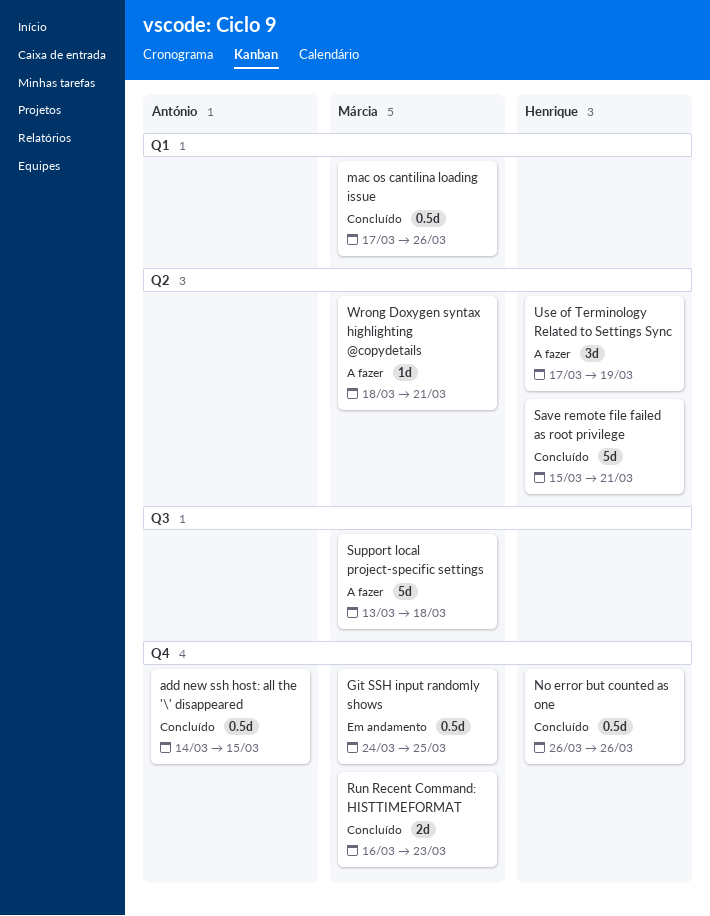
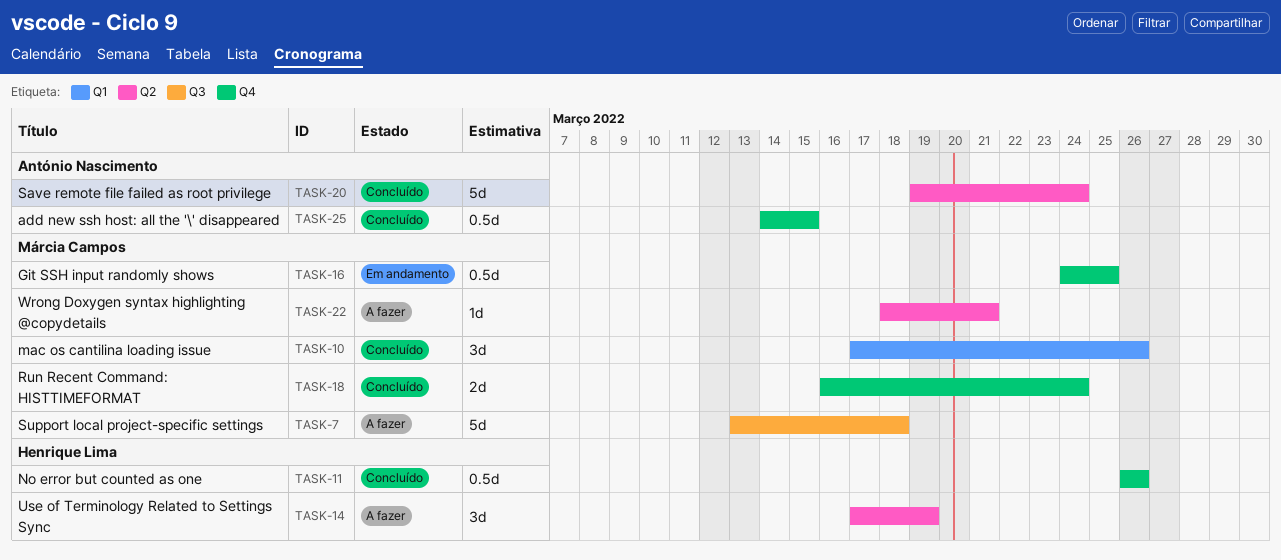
mac os cantilina loading issue, estimate: 0.5d -> 3d
Run Recent Command: HISTTIMEFORMAT, due: Mar 23 -> Mar 24
Save remote file failed as root privilege, owner: Henrique Lima -> António Nascimento
Save remote file failed as root privilege, start: Mar 15 -> Mar 19
Save remote file failed as root privilege, due: Mar 21 -> Mar 24

